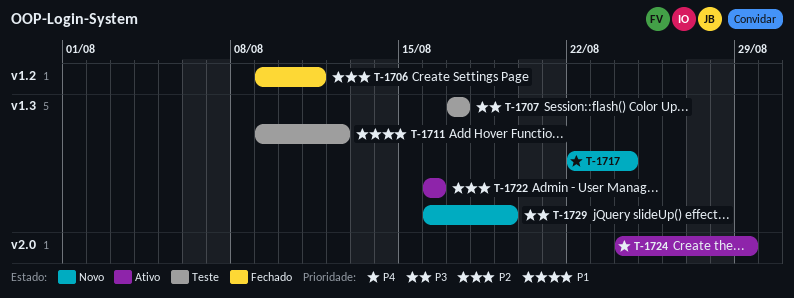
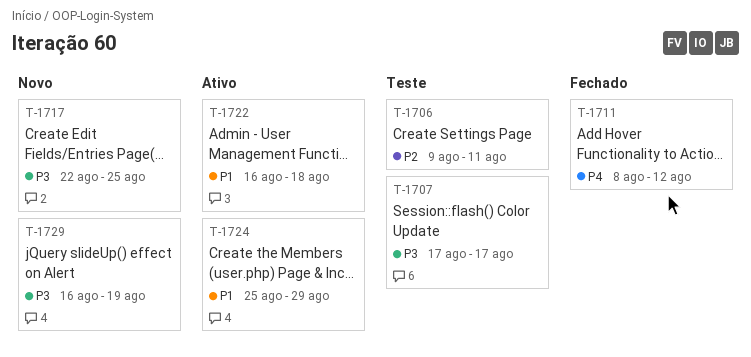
T-1706, status: Fechado -> Teste
T-1711, status: Teste -> Fechado
T-1711, priority: P1 -> P4
T-1711, start: Aug 9 -> Aug 8
T-1717, priority: P4 -> P3
T-1717, due: Aug 24 -> Aug 25
T-1722, priority: P2 -> P1
T-1722, due: Aug 16 -> Aug 18
T-1724, priority: P4 -> P1
T-1724, start: Aug 24 -> Aug 25

